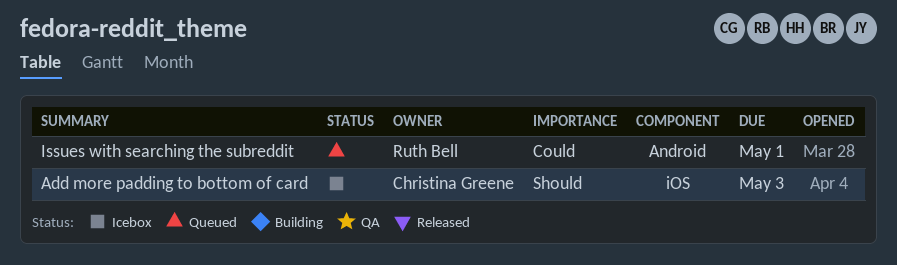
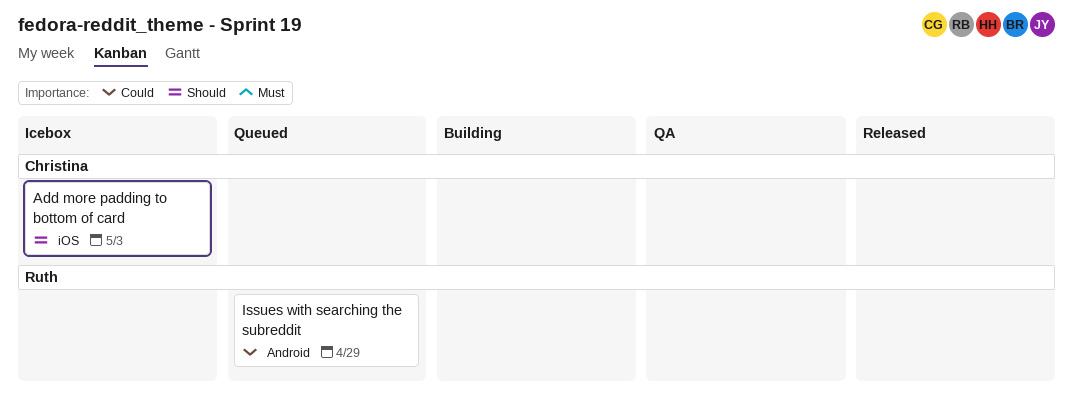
Issues with searching the subreddit, due: May 1 -> Apr 29

